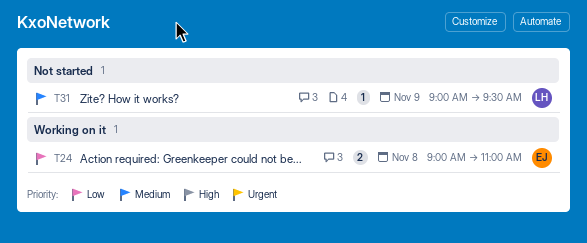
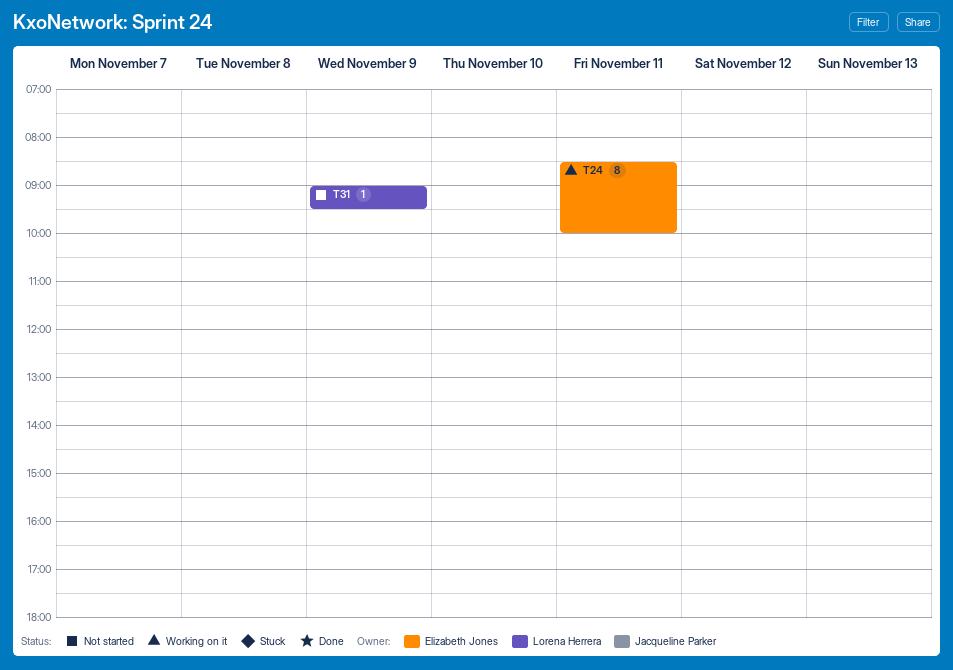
T24, estimate: 2 -> 8
T24, day: Nov 8 -> Nov 11
T24, begins: 09:00 -> 08:30
T24, ends: 11:00 -> 10:00

